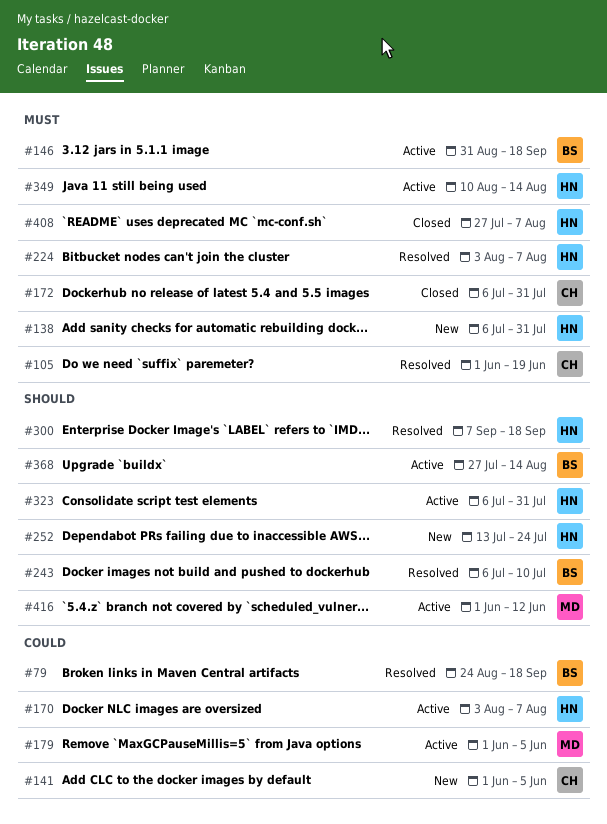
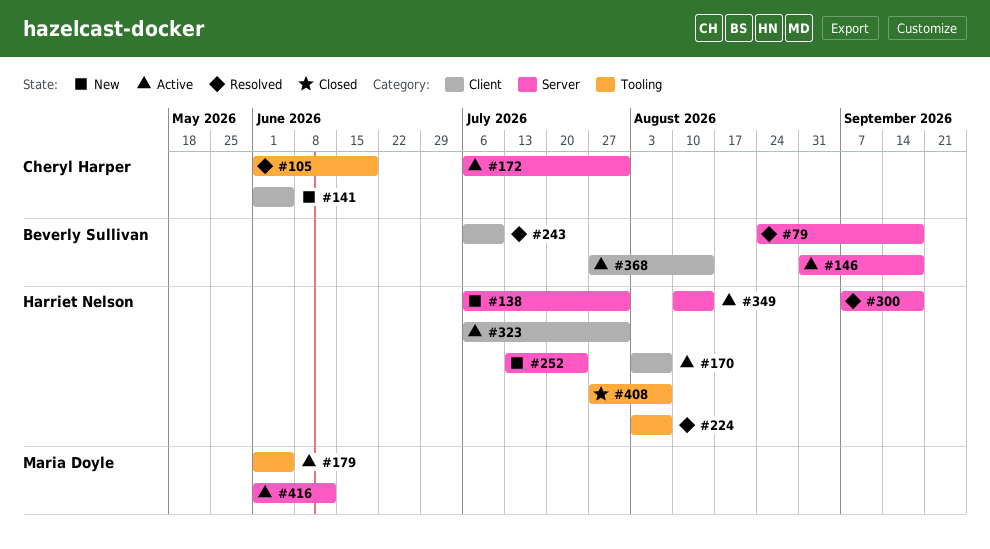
#172, status: Closed -> Active

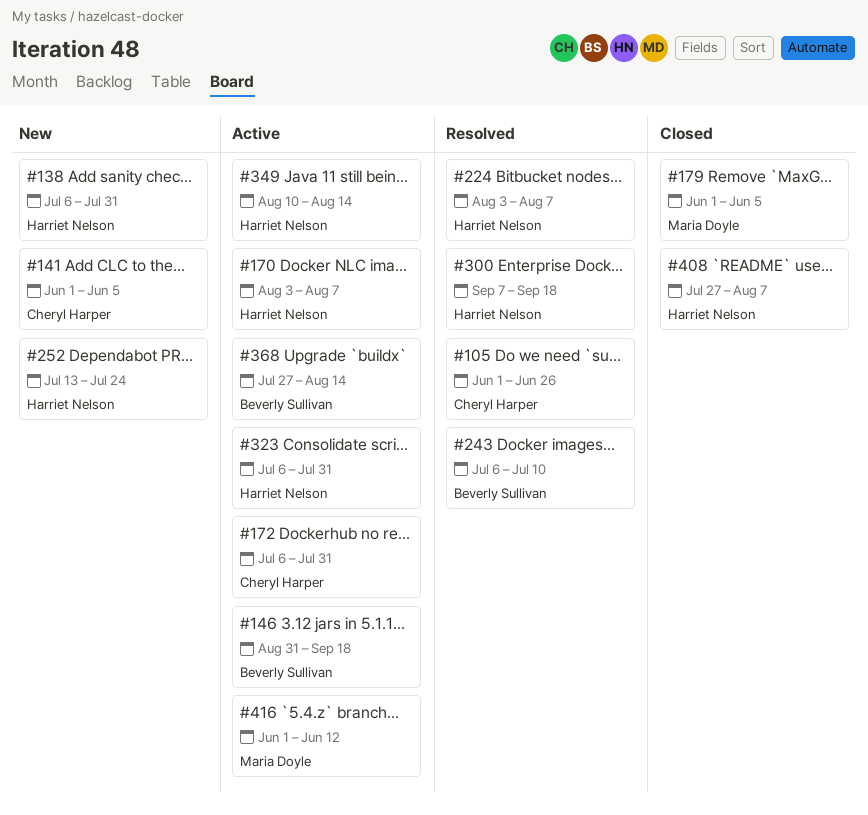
#79: present -> none
#105, due: Jun 19 -> Jun 26
#179, status: Active -> Closed

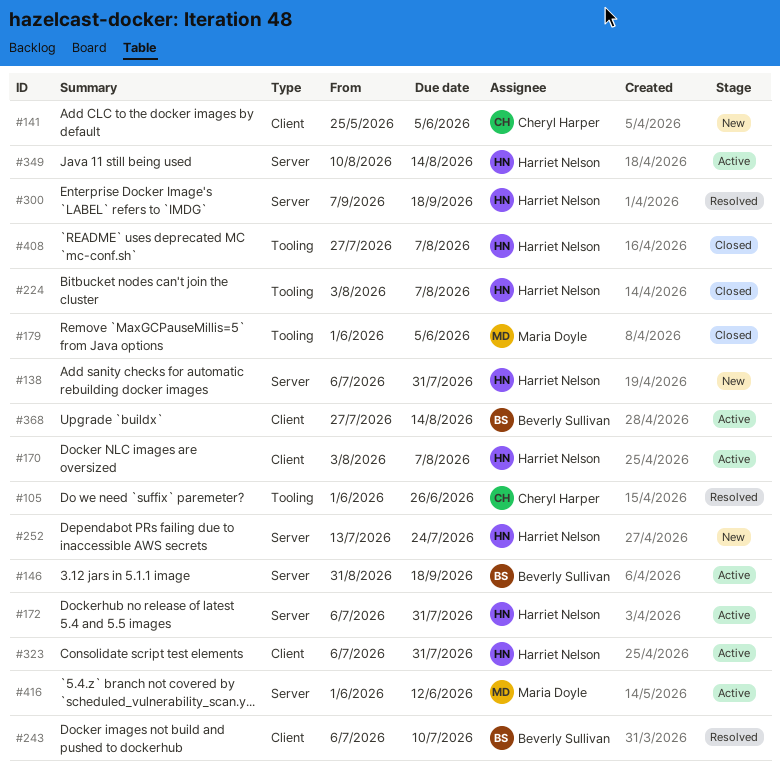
#141, start: Jun 1 -> May 25
#172, owner: Cheryl Harper -> Harriet Nelson
#224, status: Resolved -> Closed

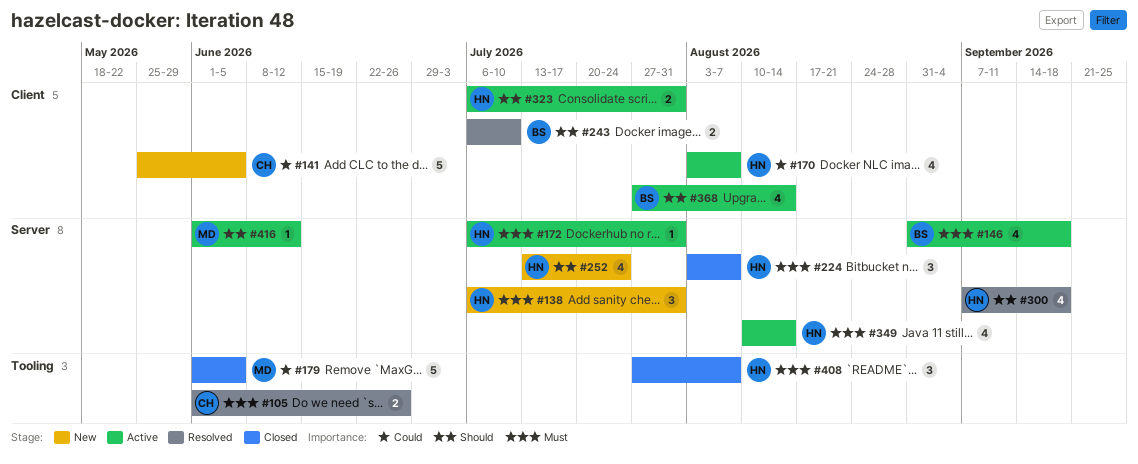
#224, label: Tooling -> Server

